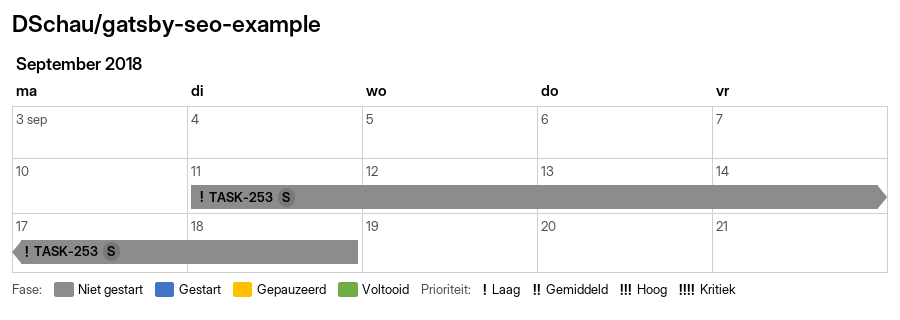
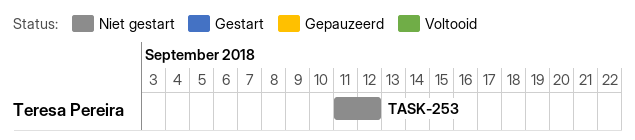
TASK-253, due: Sep 18 -> Sep 12

